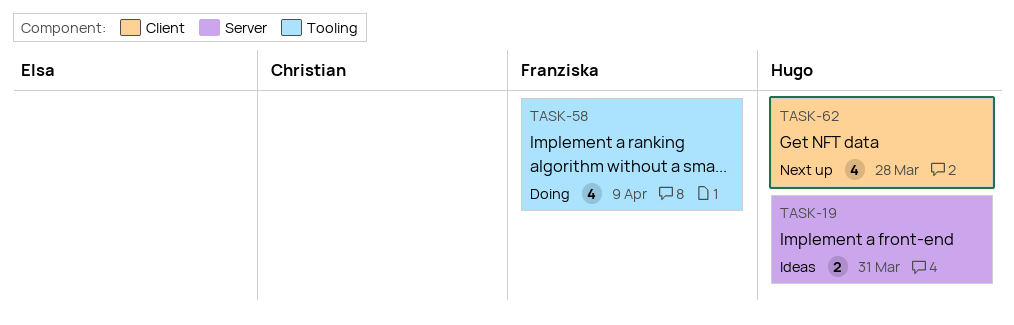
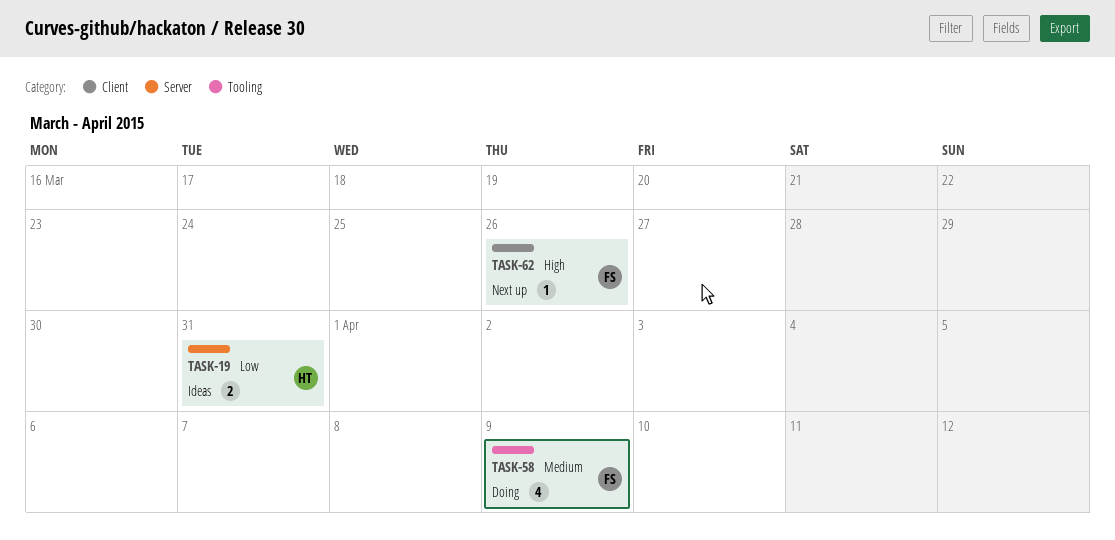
TASK-62, owner: Hugo -> Franziska
TASK-62, estimate: 4 -> 1
TASK-62, due: Mar 28 -> Mar 26

